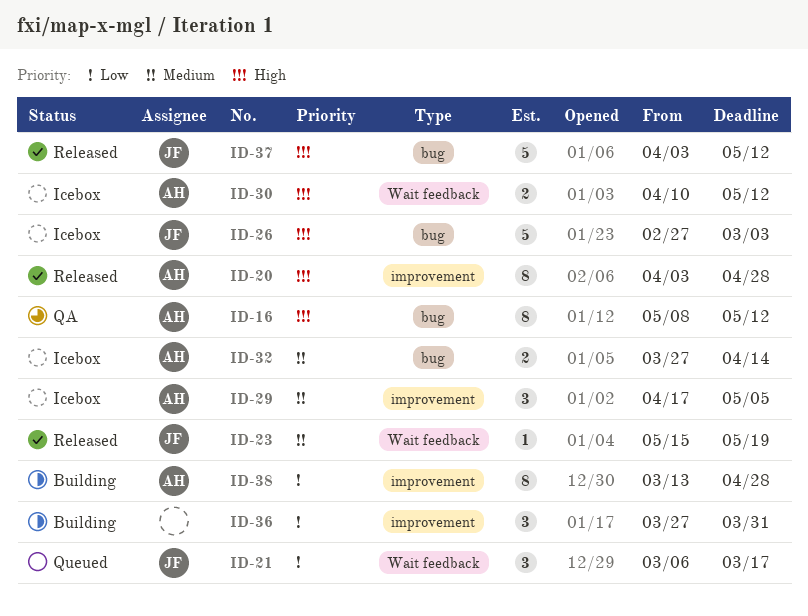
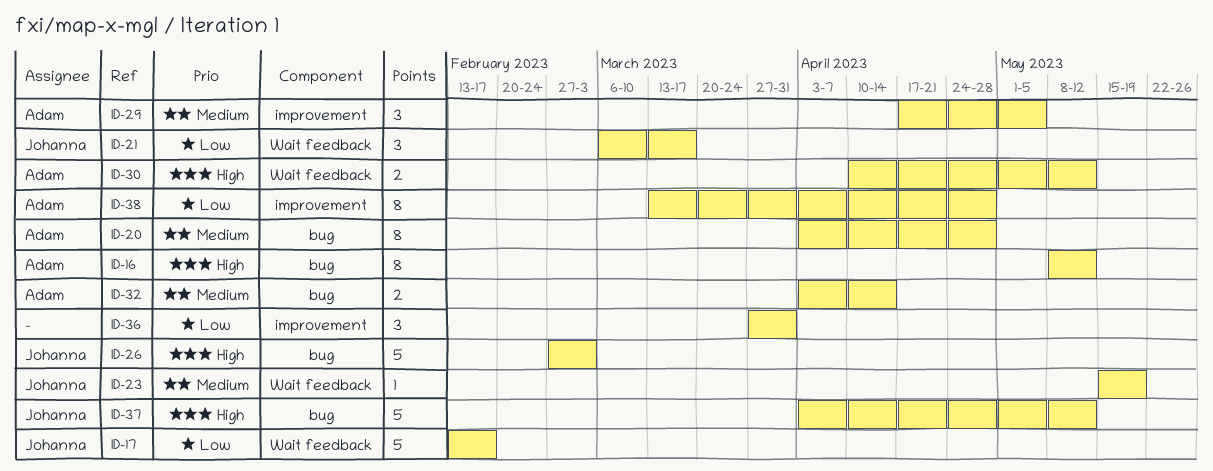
ID-17: none -> present
ID-20, priority: High -> Medium
ID-20, label: improvement -> bug
ID-32, start: Mar 27 -> Apr 3

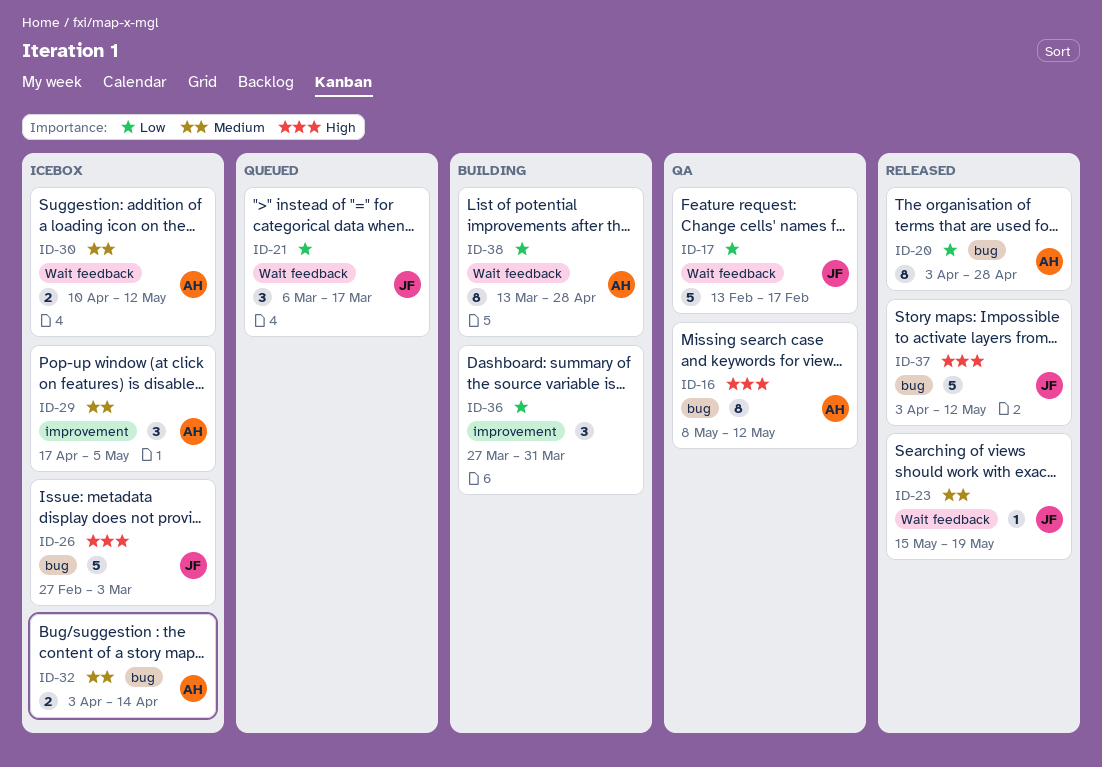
ID-20, priority: Medium -> Low
ID-30, priority: High -> Medium
ID-38, label: improvement -> Wait feedback

